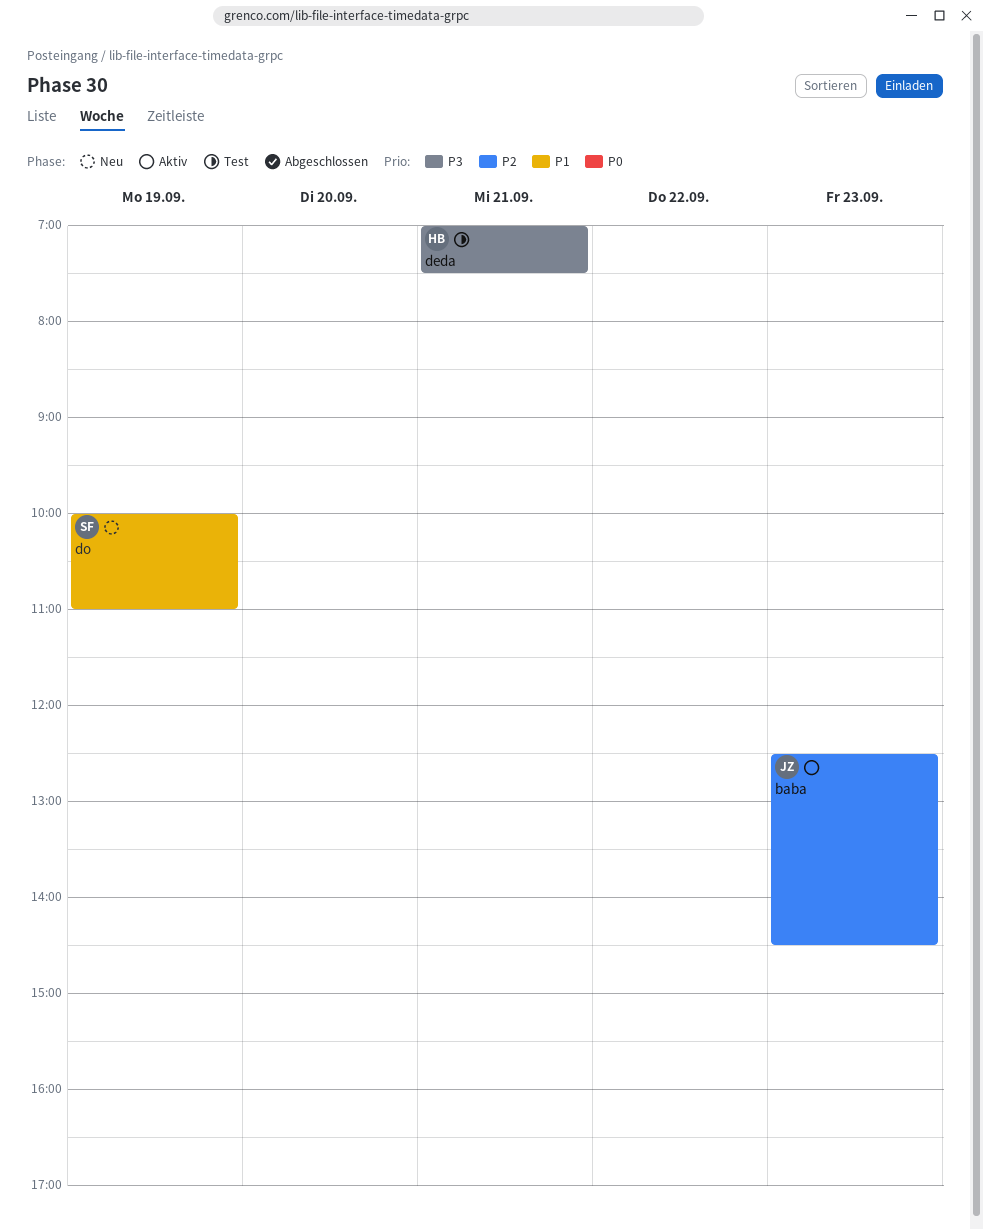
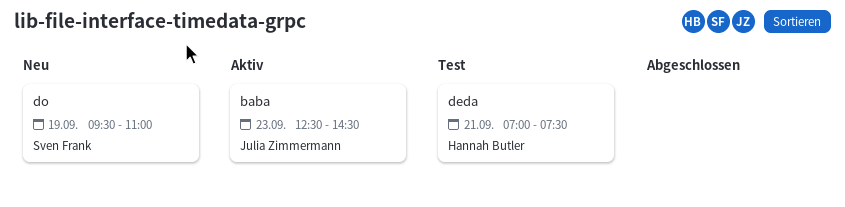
do, begins: 10:00 -> 09:30

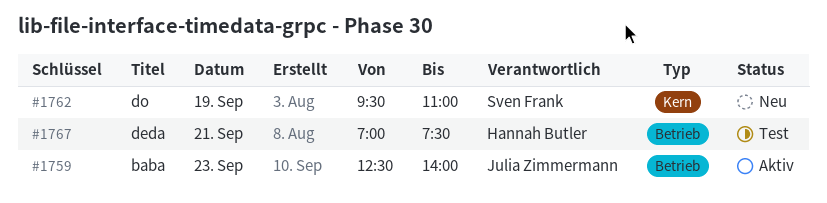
baba, ends: 14:30 -> 14:00

